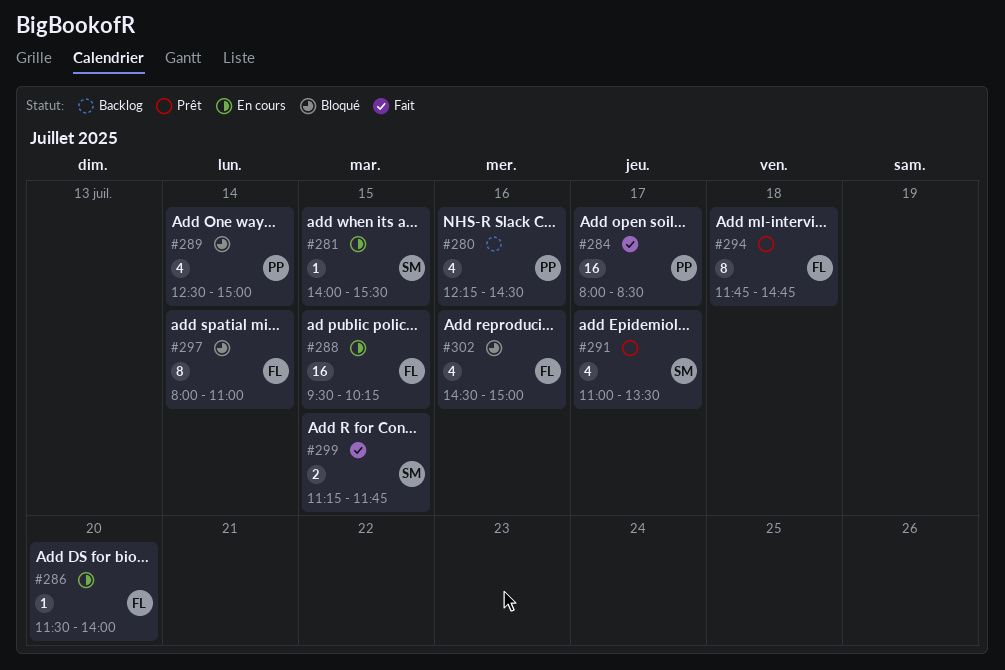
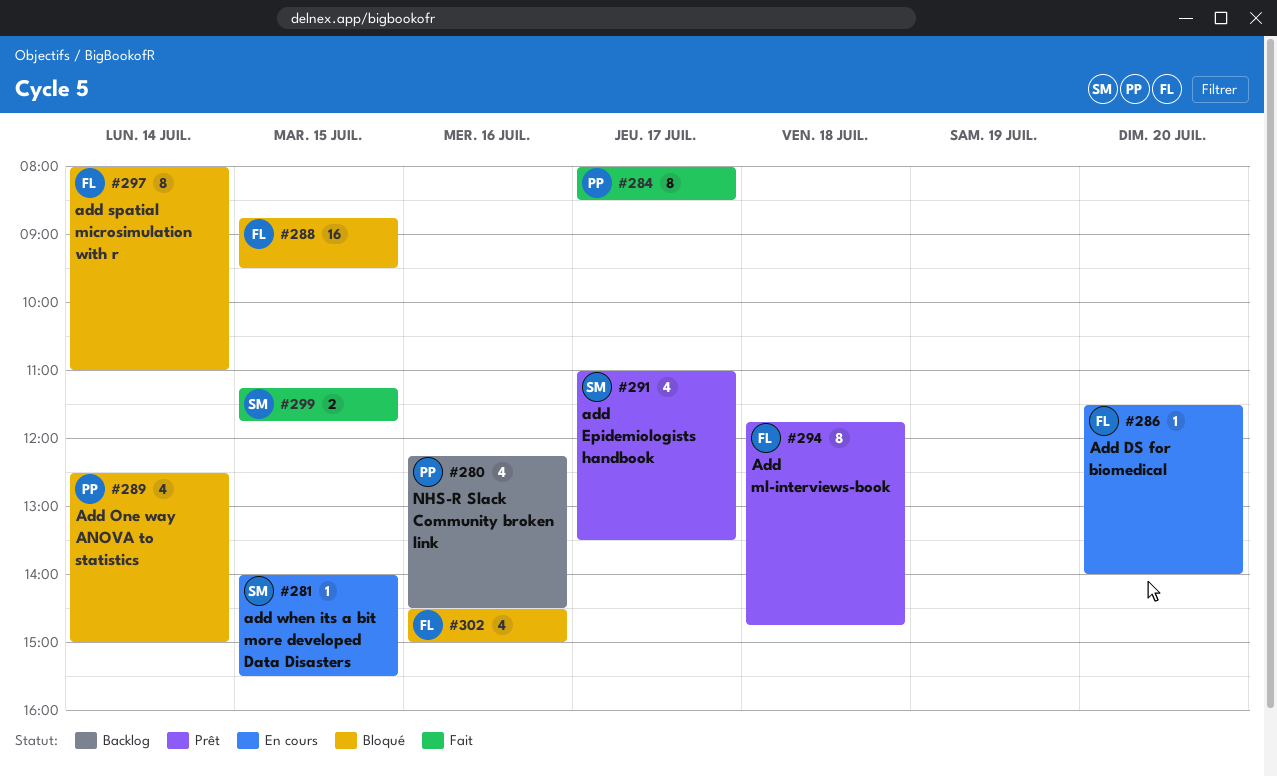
#284, estimate: 16 -> 8
#288, status: En cours -> Bloqué
#288, begins: 09:30 -> 08:45
#288, ends: 10:15 -> 09:30

